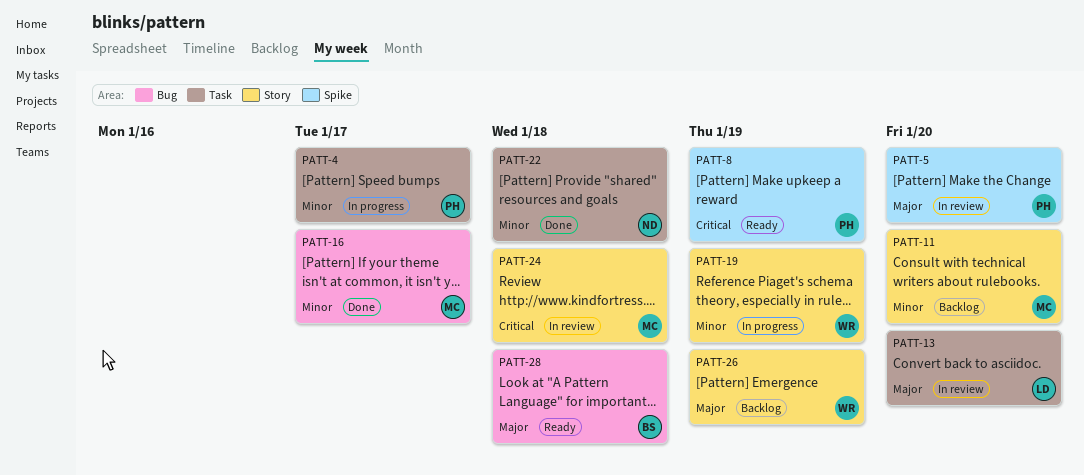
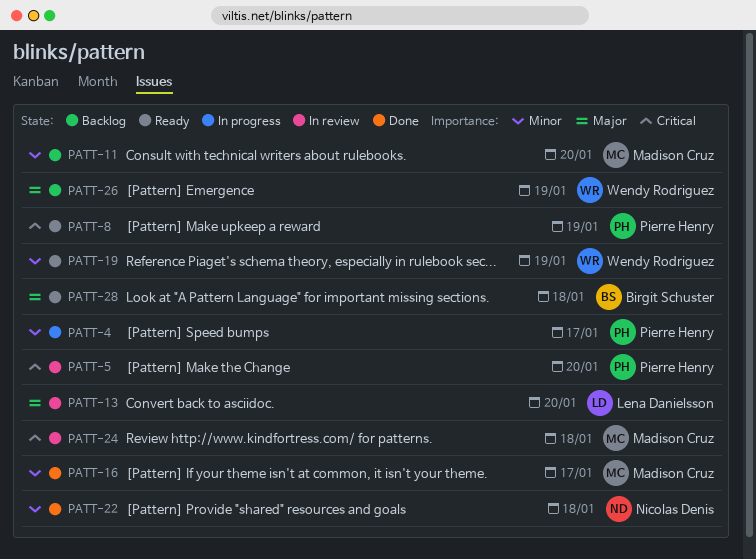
PATT-5, priority: Major -> Critical
PATT-19, status: In progress -> Ready

